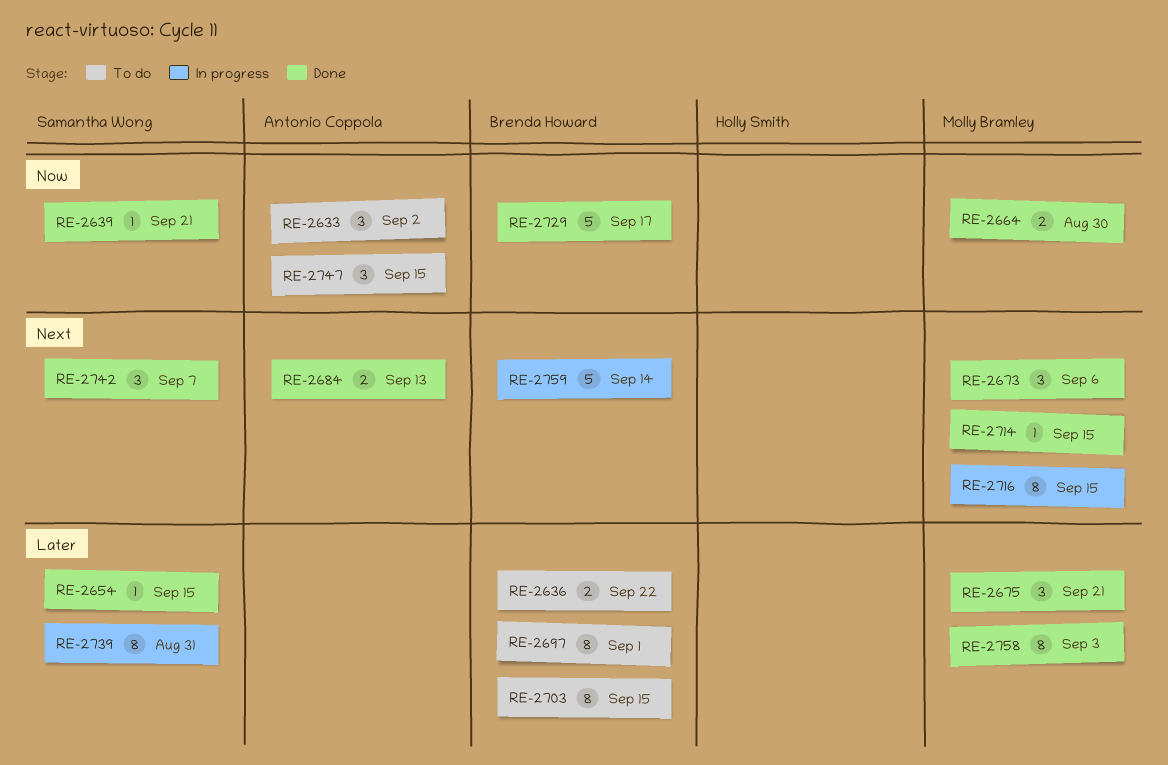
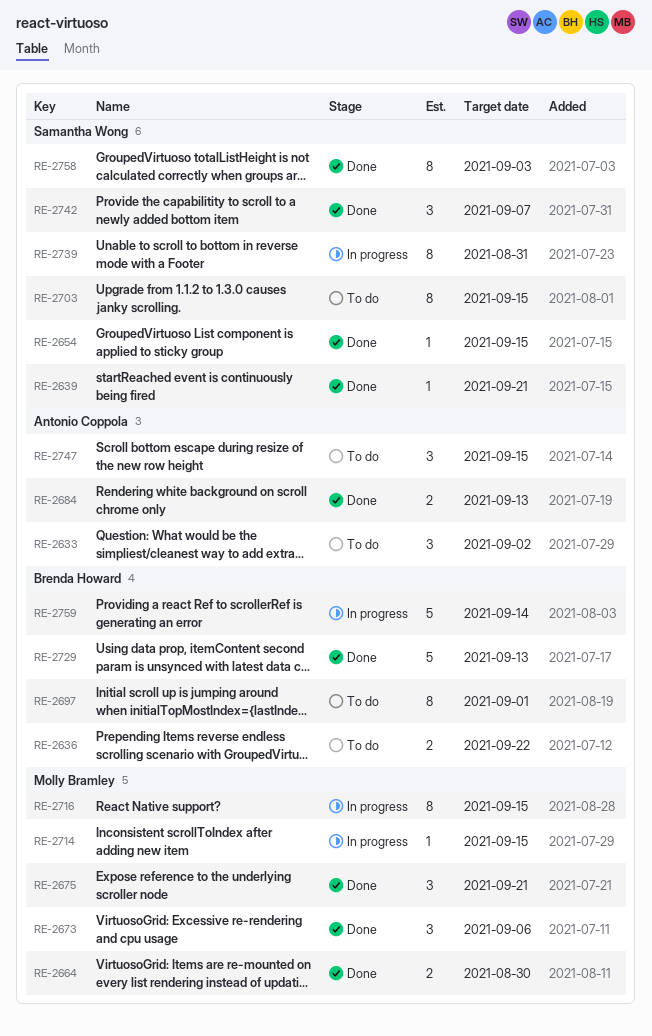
RE-2703, owner: Brenda Howard -> Samantha Wong
RE-2714, status: Done -> In progress
RE-2729, due: Sep 17 -> Sep 13
RE-2758, owner: Molly Bramley -> Samantha Wong

